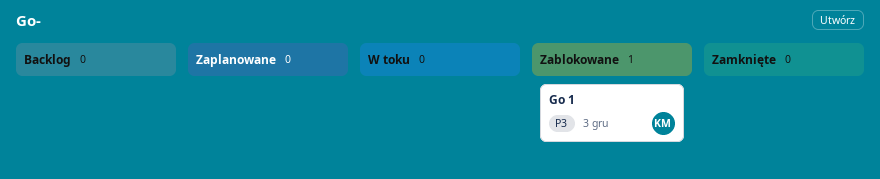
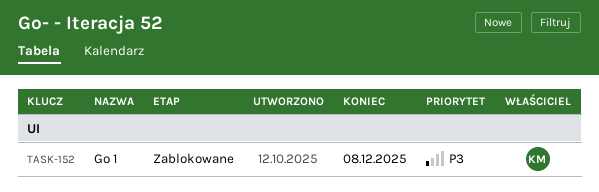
Go 1, due: Dec 3 -> Dec 8

